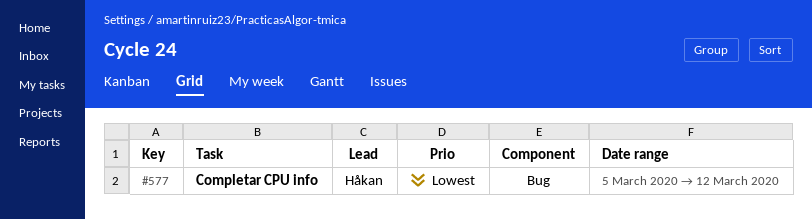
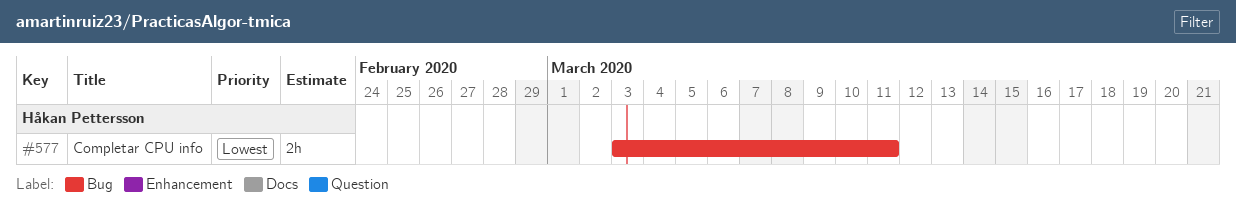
#577, start: Mar 5 -> Mar 3
#577, due: Mar 12 -> Mar 11

